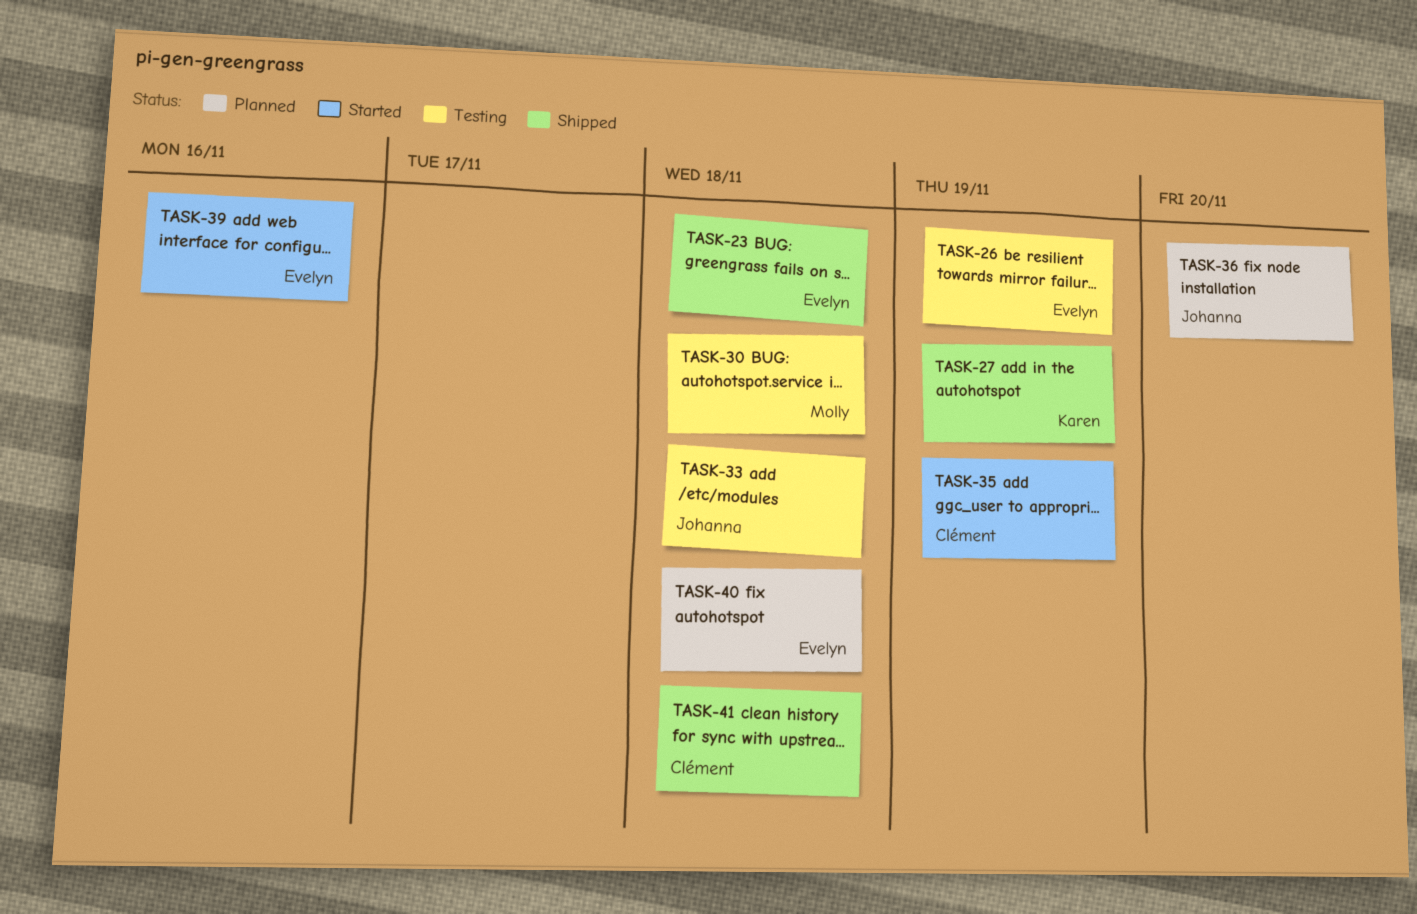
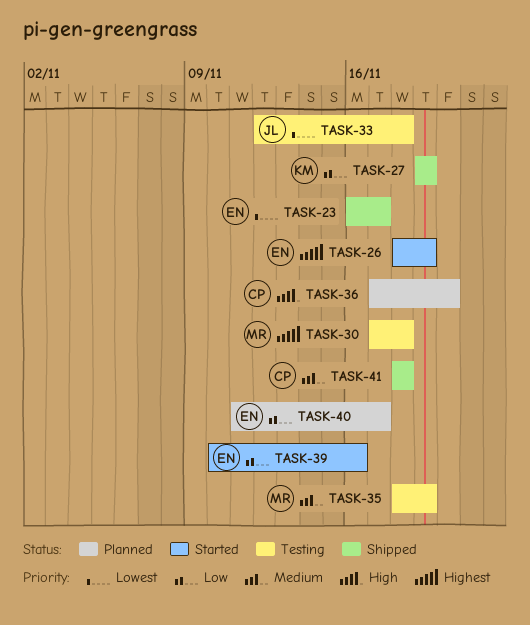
TASK-23, due: Nov 18 -> Nov 17
TASK-26, status: Testing -> Started
TASK-35, status: Started -> Testing
TASK-35, owner: Clément -> Molly
TASK-36, owner: Johanna -> Clément
TASK-40, due: Nov 18 -> Nov 17

